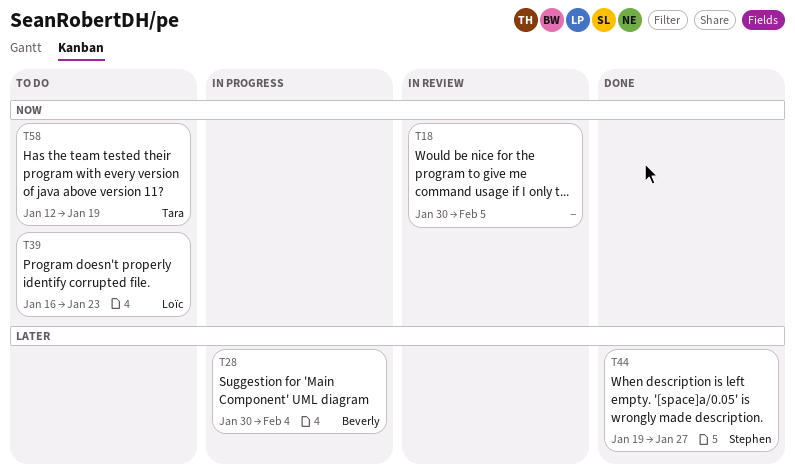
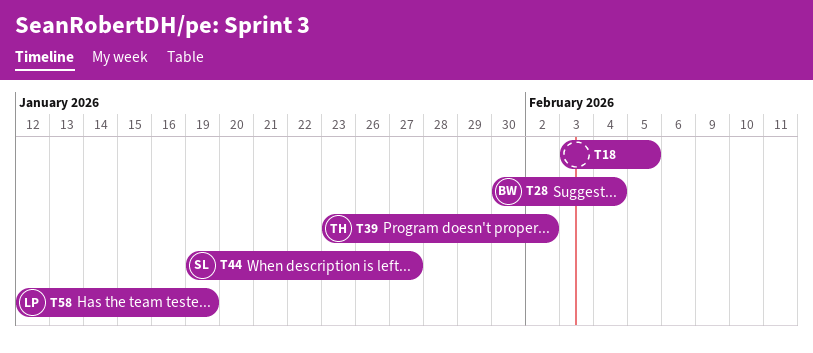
T18, start: Jan 30 -> Feb 3
T39, owner: Loïc -> Tara
T39, start: Jan 16 -> Jan 23
T39, due: Jan 23 -> Feb 2
T58, owner: Tara -> Loïc

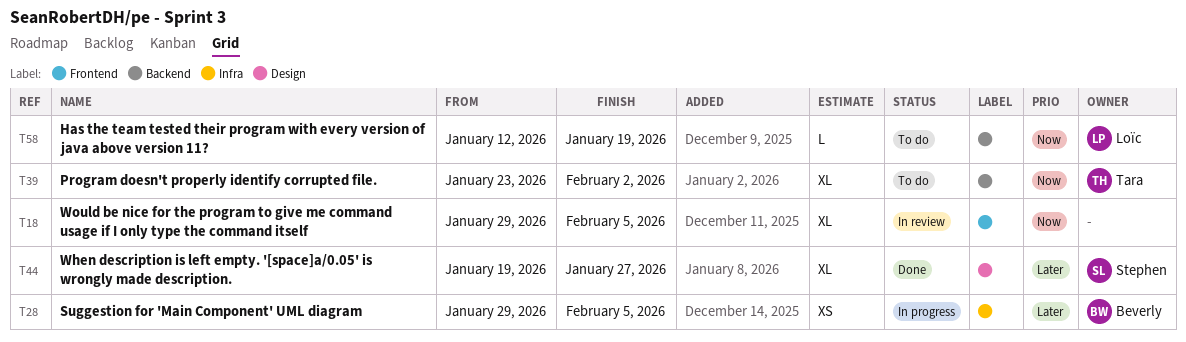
T18, start: Feb 3 -> Jan 29
T28, start: Jan 30 -> Jan 29
T28, due: Feb 4 -> Feb 5

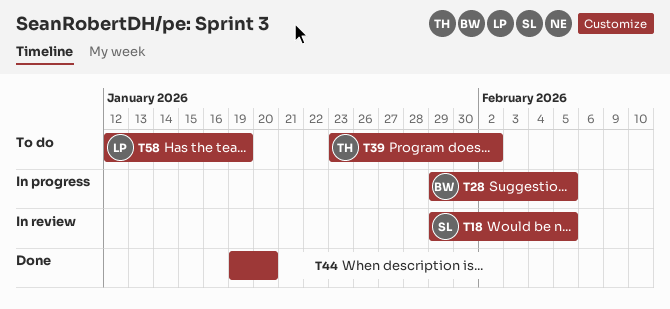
T18, owner: none -> Stephen
T44, owner: Stephen -> none
T44, due: Jan 27 -> Jan 20

